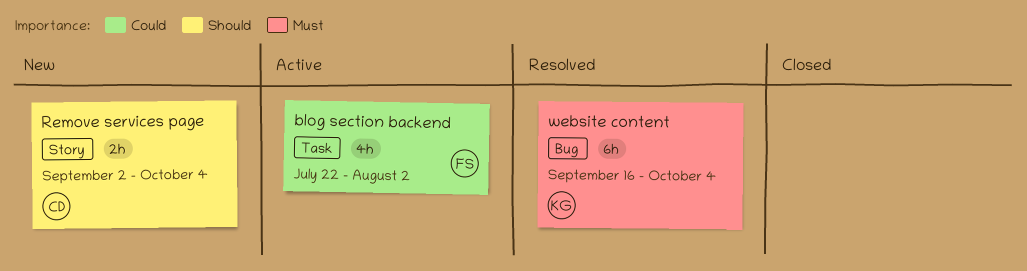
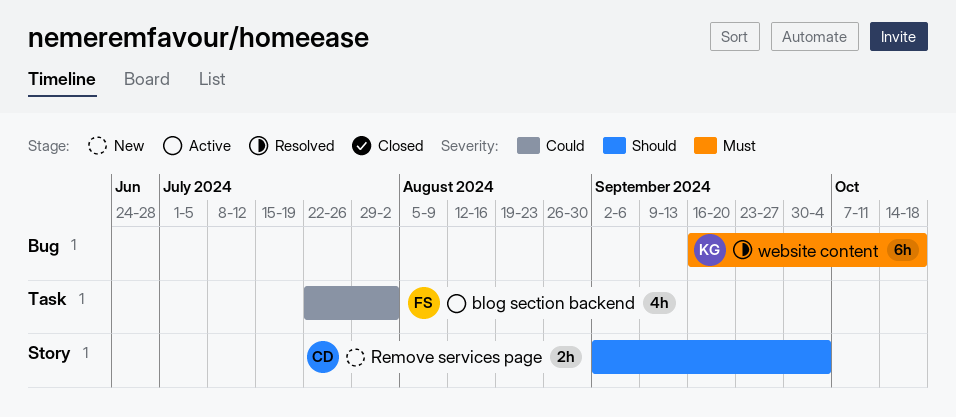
website content, due: Oct 4 -> Oct 18

